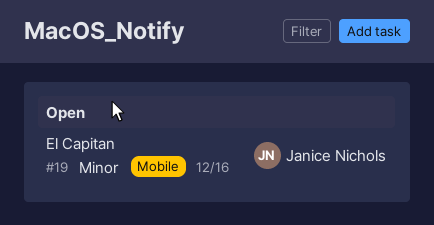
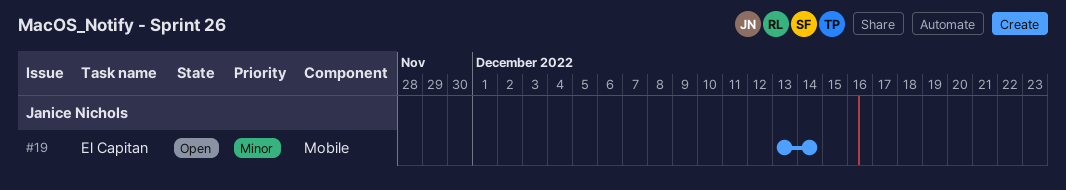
#19, due: Dec 16 -> Dec 14

